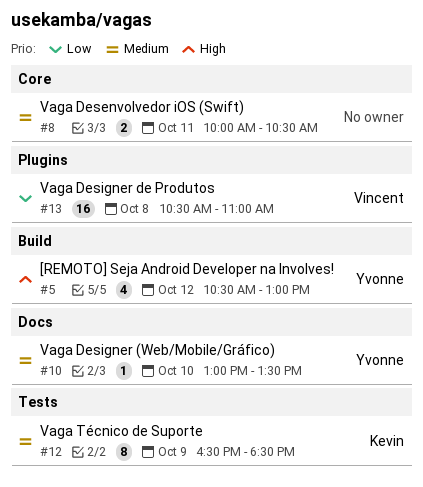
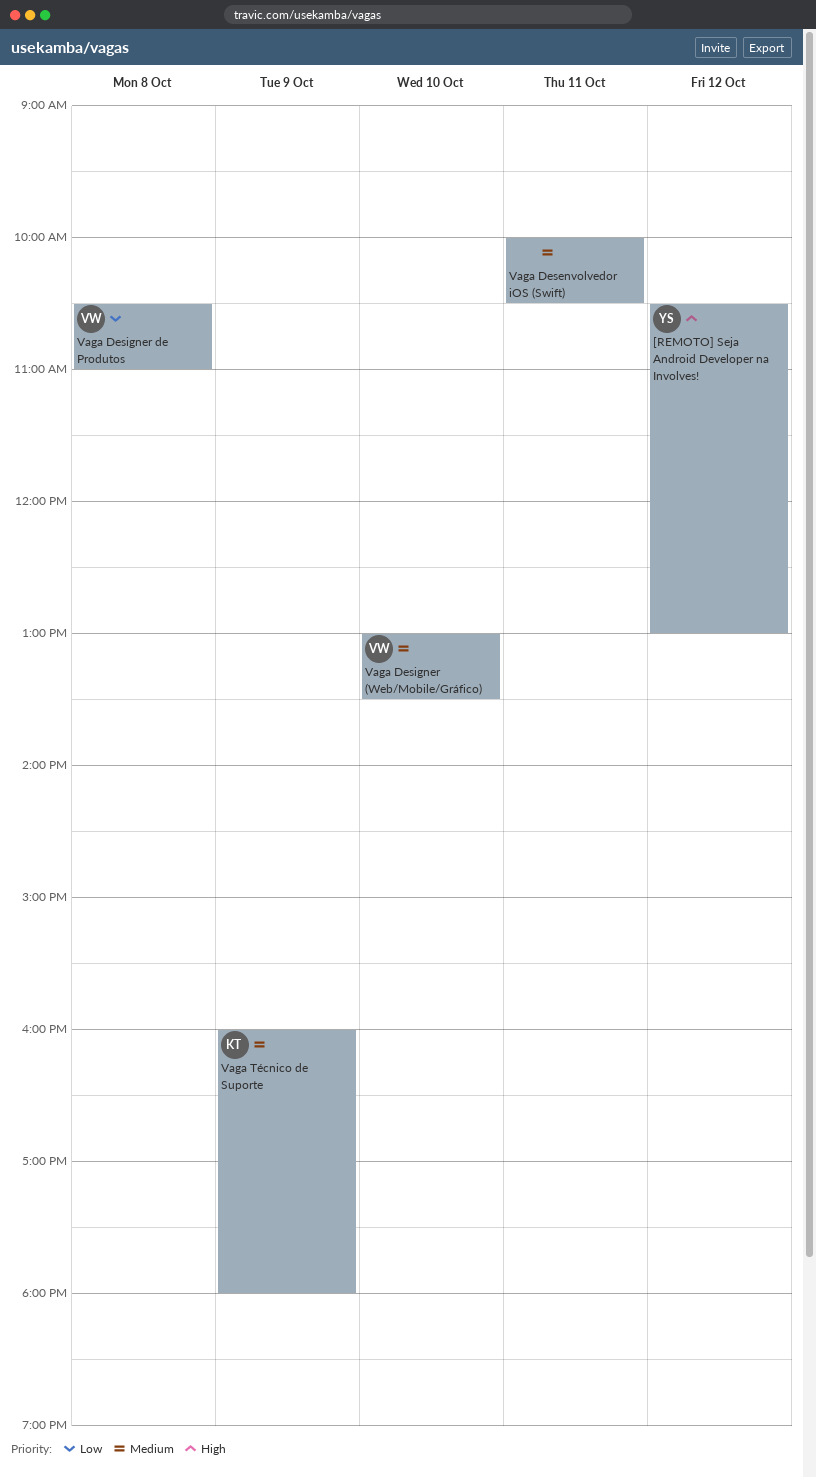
Vaga Designer (Web/Mobile/Gráfico), owner: Yvonne -> Vincent
Vaga Técnico de Suporte, begins: 16:30 -> 16:00
Vaga Técnico de Suporte, ends: 18:30 -> 18:00

